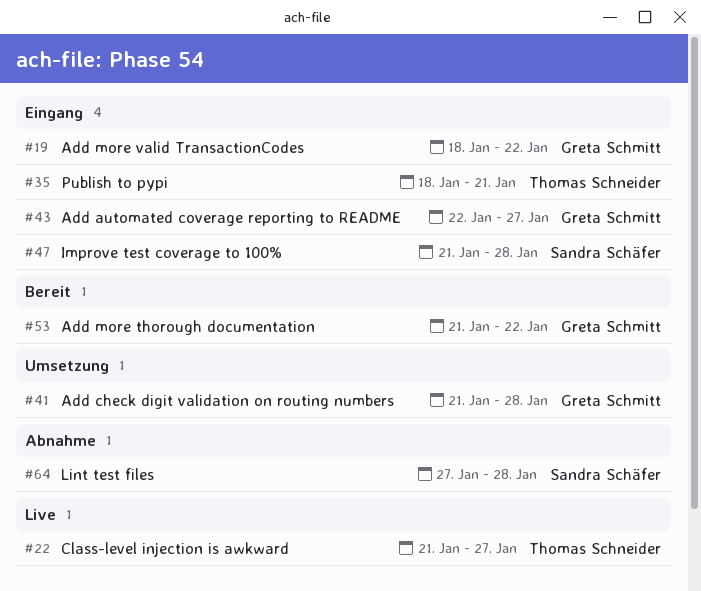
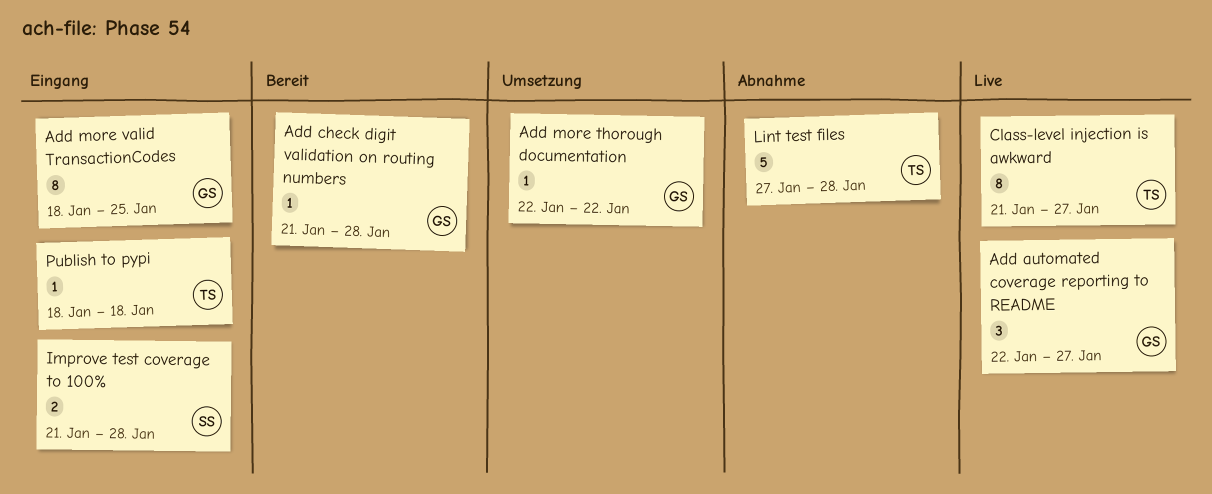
Add automated coverage reporting to README, status: Eingang -> Live
Add check digit validation on routing numbers, status: Umsetzung -> Bereit
Add more thorough documentation, status: Bereit -> Umsetzung
Add more thorough documentation, start: Jan 21 -> Jan 22
Add more valid TransactionCodes, due: Jan 22 -> Jan 25
Lint test files, owner: Sandra Schäfer -> Thomas Schneider
Publish to pypi, due: Jan 21 -> Jan 18

